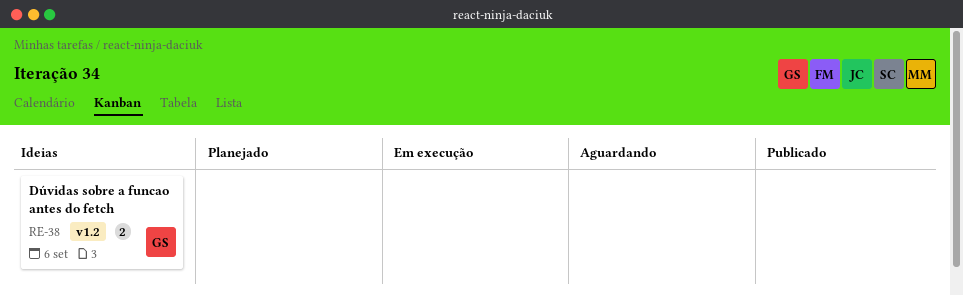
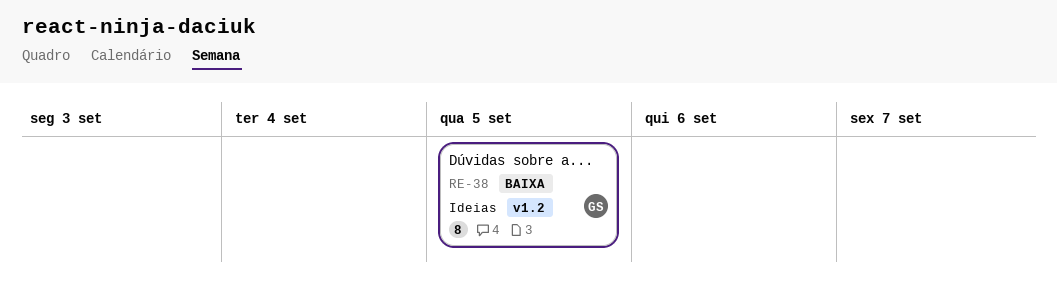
RE-38, estimate: 2 -> 8
RE-38, due: Sep 6 -> Sep 5

